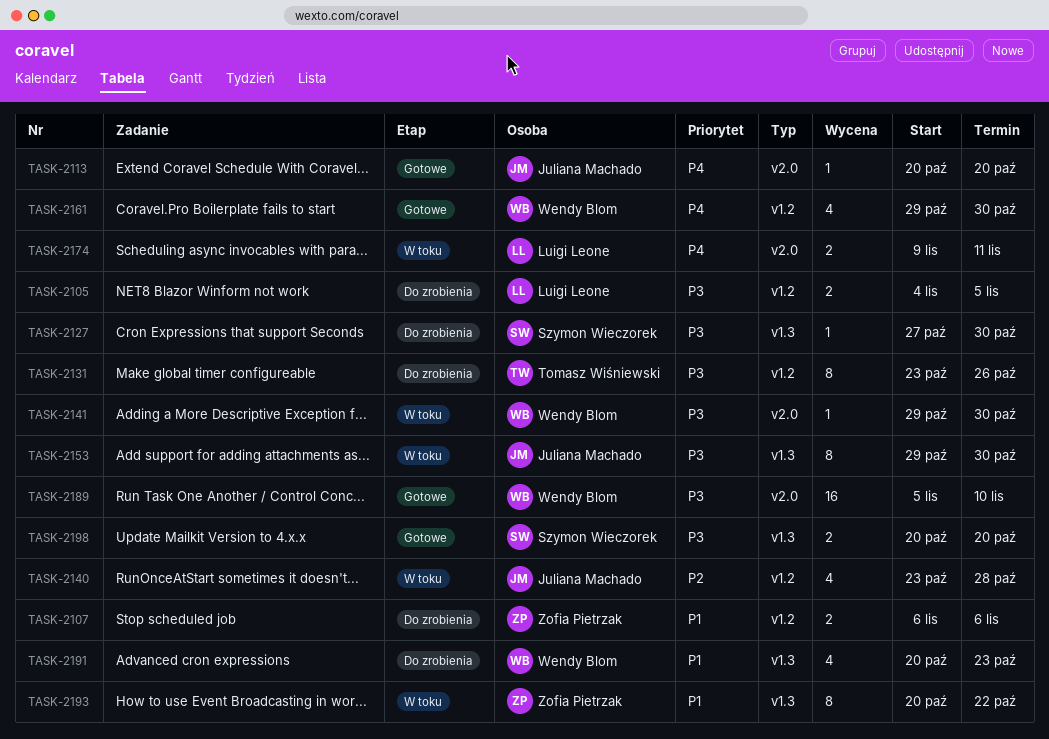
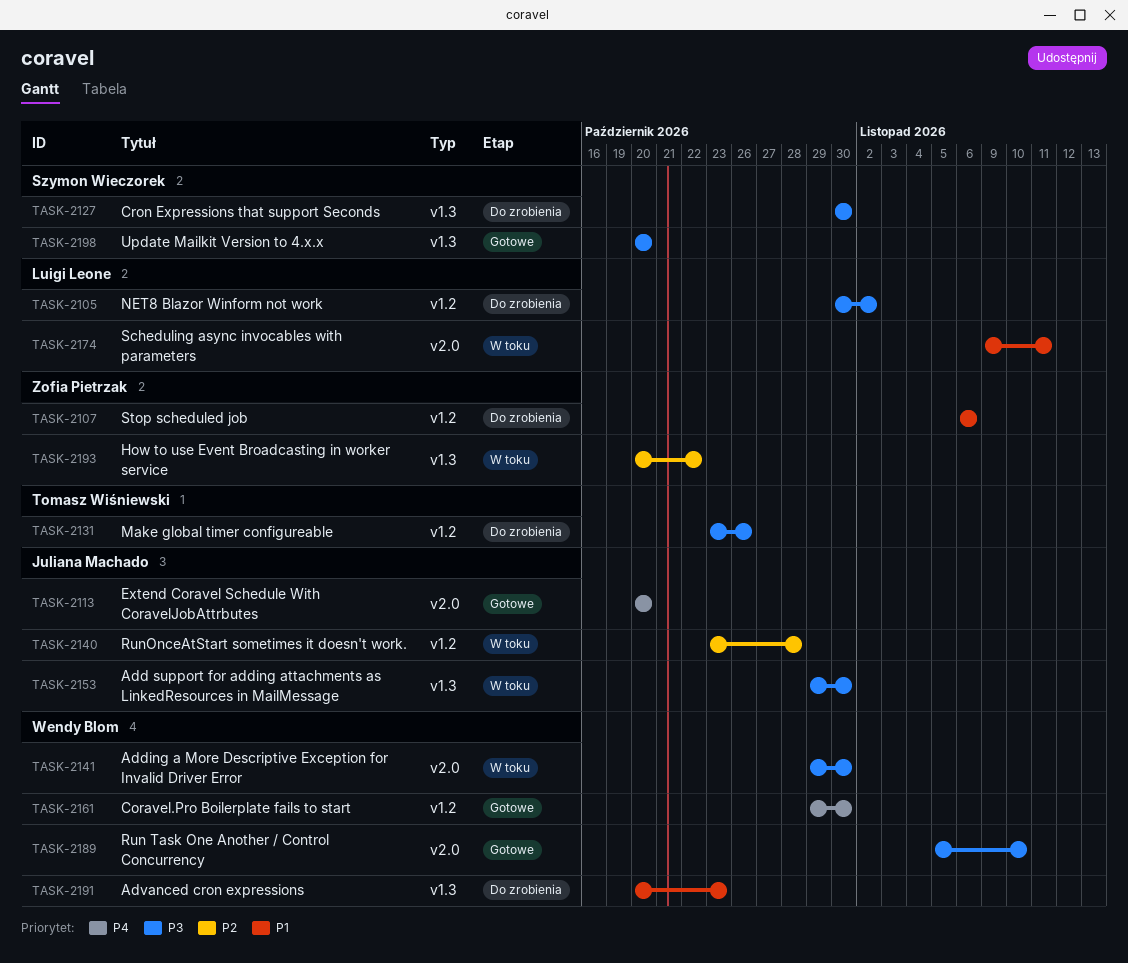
TASK-2105, start: Nov 4 -> Oct 30
TASK-2105, due: Nov 5 -> Nov 2
TASK-2127, start: Oct 27 -> Oct 30
TASK-2174, priority: P4 -> P1
TASK-2193, priority: P1 -> P2

